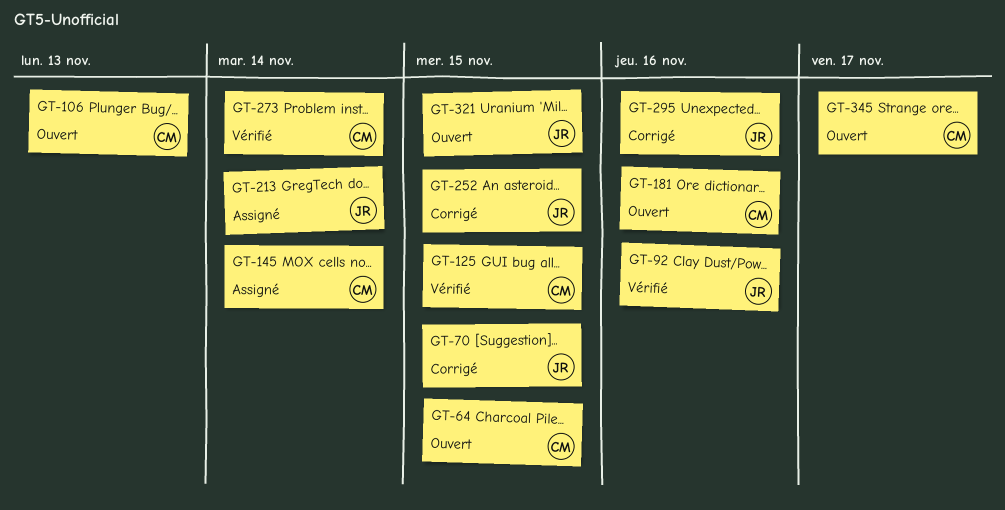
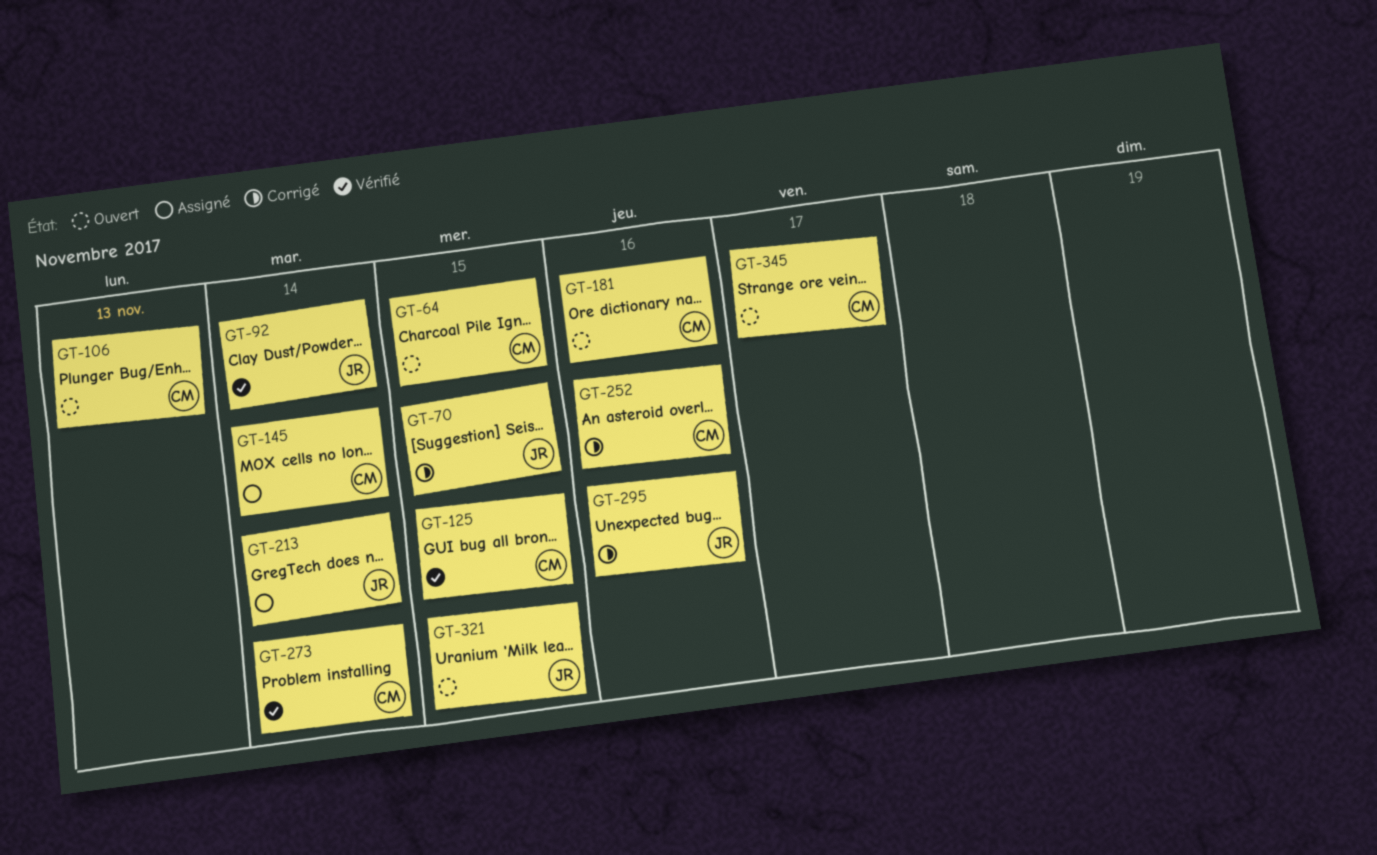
GT-92, due: Nov 16 -> Nov 14
GT-252, owner: JR -> CM
GT-252, due: Nov 15 -> Nov 16

